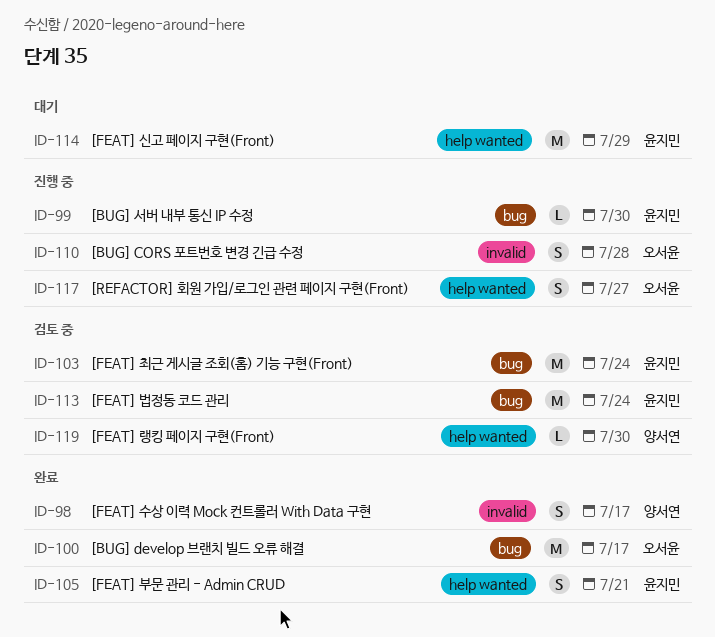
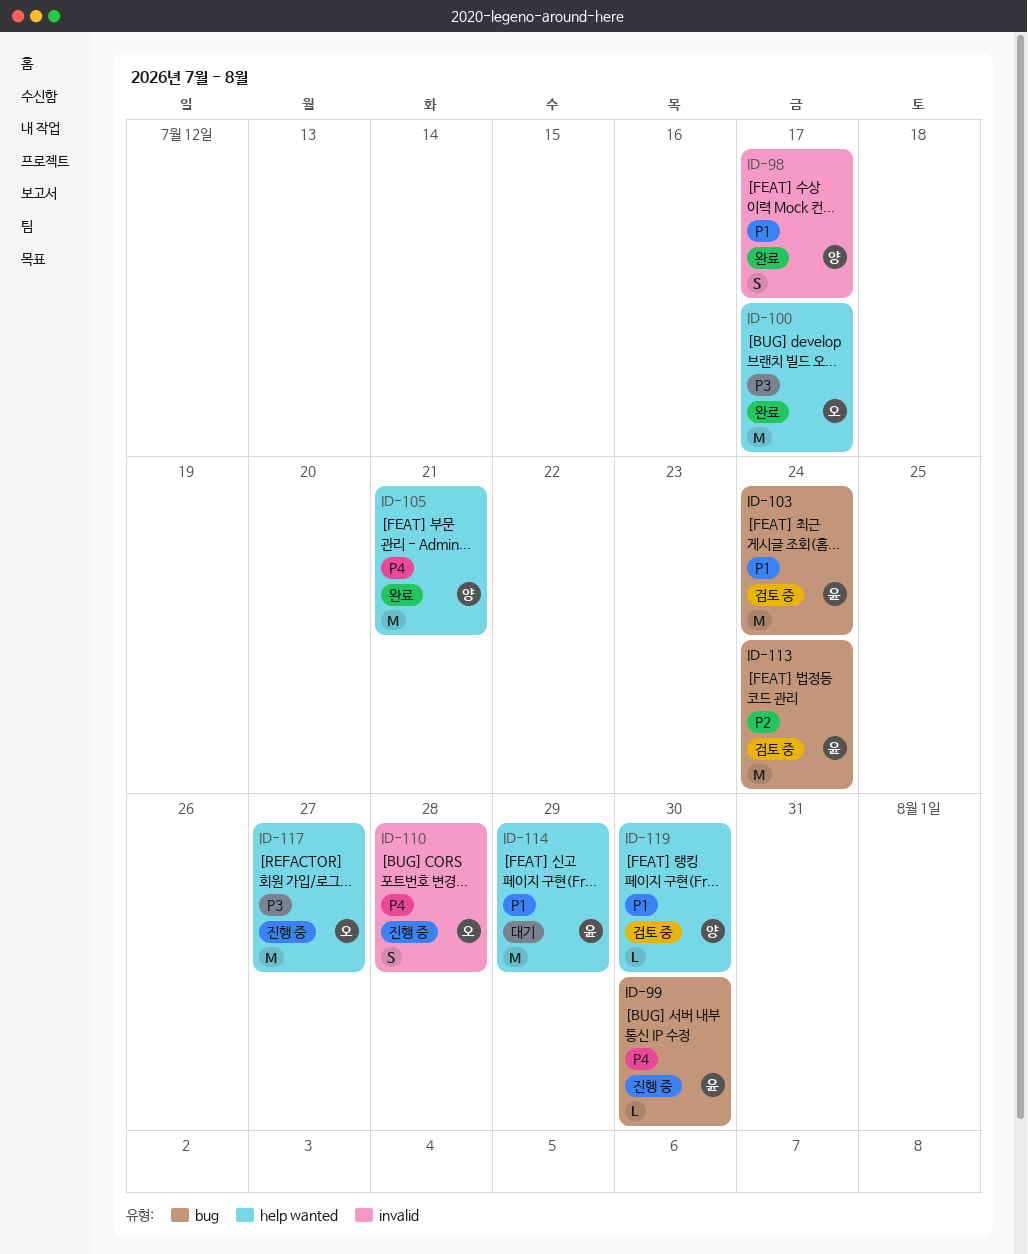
ID-100, label: bug -> help wanted
ID-105, owner: 윤지민 -> 양서연
ID-105, estimate: S -> M
ID-117, estimate: S -> M

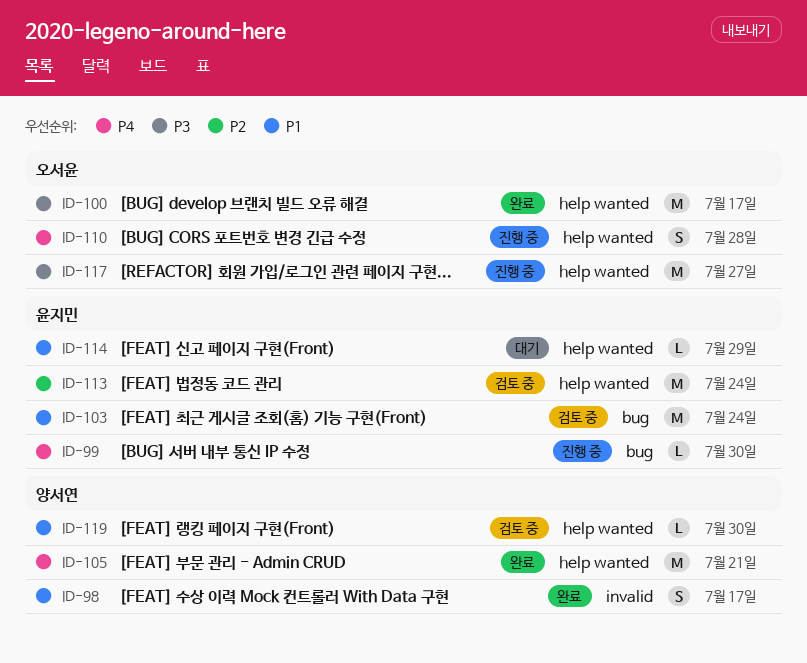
ID-110, label: invalid -> help wanted
ID-113, label: bug -> help wanted
ID-114, estimate: M -> L

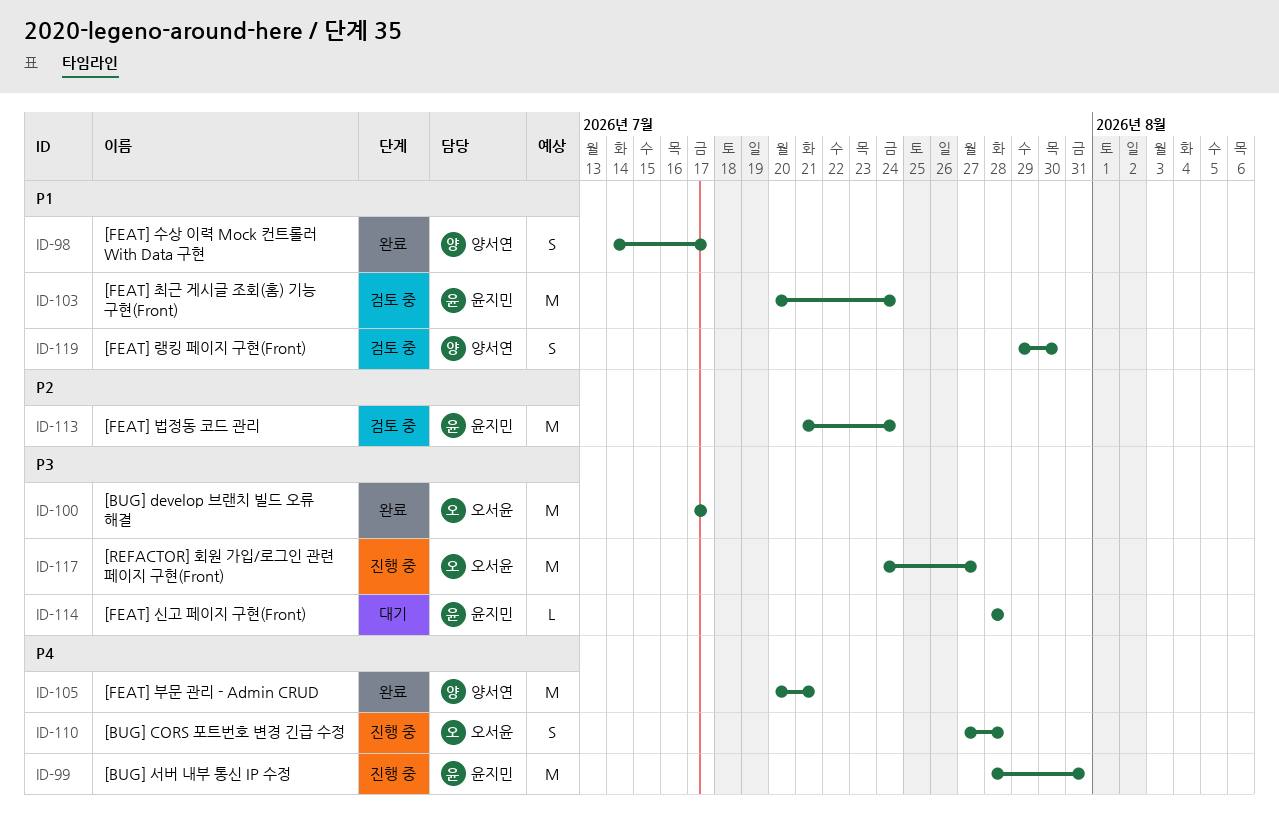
ID-99, estimate: L -> M
ID-99, due: Jul 30 -> Jul 31
ID-114, priority: P1 -> P3
ID-114, due: Jul 29 -> Jul 28
ID-119, estimate: L -> S

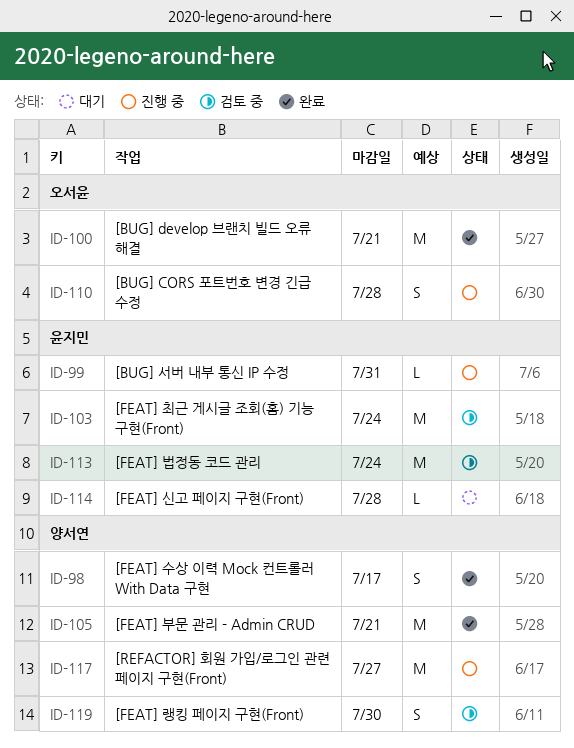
ID-99, estimate: M -> L
ID-100, due: Jul 17 -> Jul 21
ID-117, owner: 오서윤 -> 양서연

